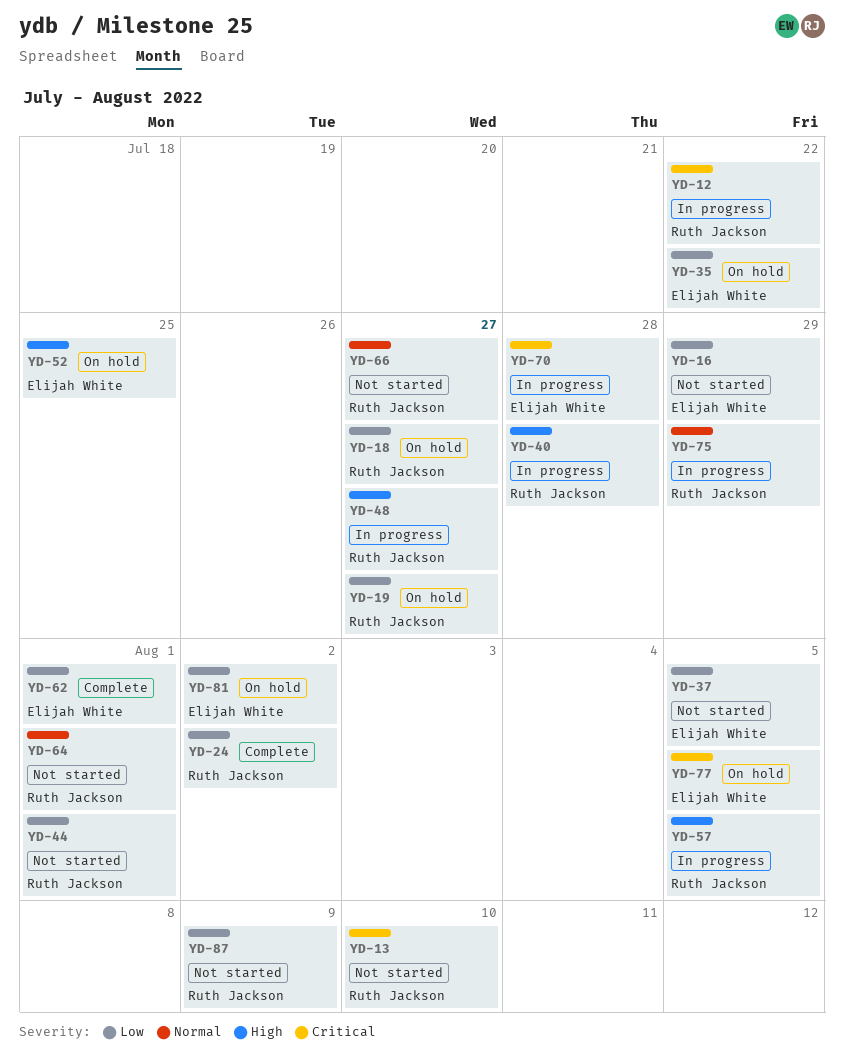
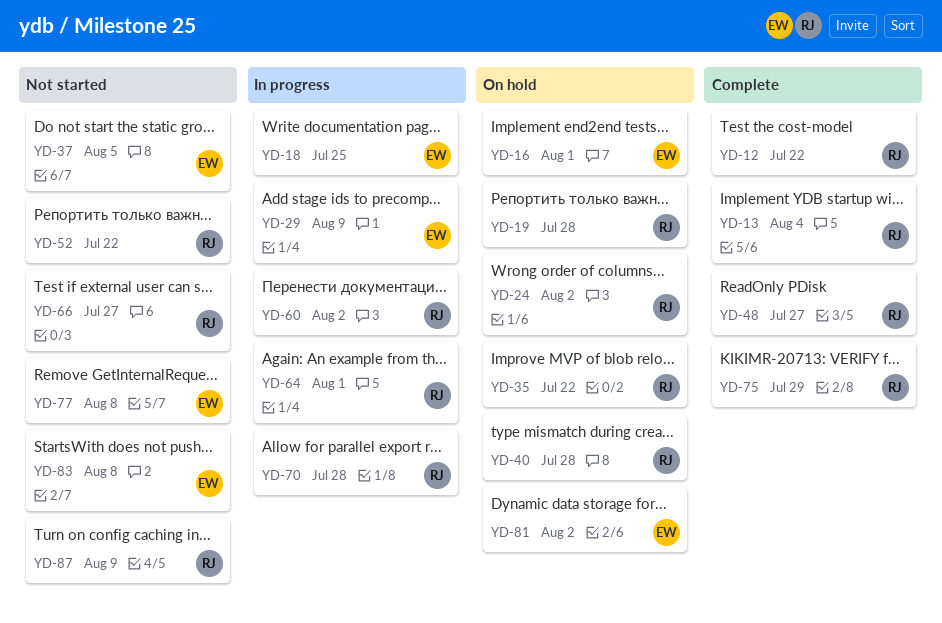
YD-12, status: In progress -> Complete
YD-13, status: Not started -> Complete
YD-13, due: Aug 10 -> Aug 4
YD-16, status: Not started -> On hold
YD-16, due: Jul 29 -> Aug 1
YD-18, status: On hold -> In progress
YD-18, owner: Ruth Jackson -> Elijah White
YD-18, due: Jul 27 -> Jul 25
YD-19, due: Jul 27 -> Jul 28
YD-24, status: Complete -> On hold
YD-29: none -> present
YD-35, owner: Elijah White -> Ruth Jackson
YD-40, status: In progress -> On hold
YD-44: present -> none
YD-48, status: In progress -> Complete
YD-52, status: On hold -> Not started
YD-52, owner: Elijah White -> Ruth Jackson
YD-52, due: Jul 25 -> Jul 22
YD-57: present -> none
YD-60: none -> present
YD-62: present -> none
YD-64, status: Not started -> In progress
YD-70, owner: Elijah White -> Ruth Jackson
YD-75, status: In progress -> Complete
YD-77, status: On hold -> Not started
YD-77, due: Aug 5 -> Aug 8
YD-83: none -> present

